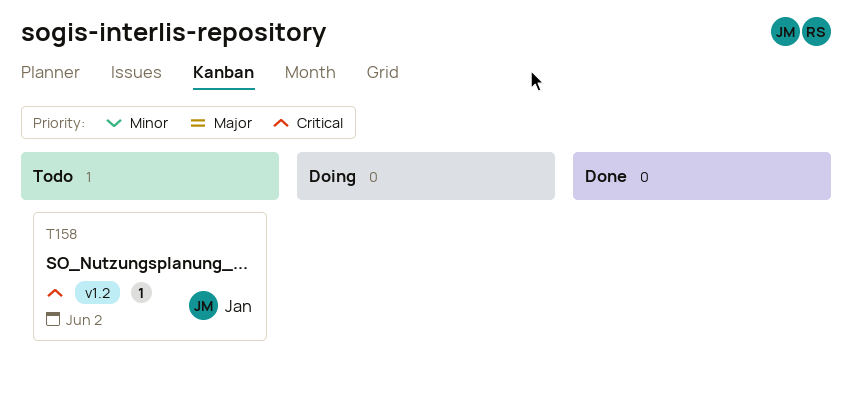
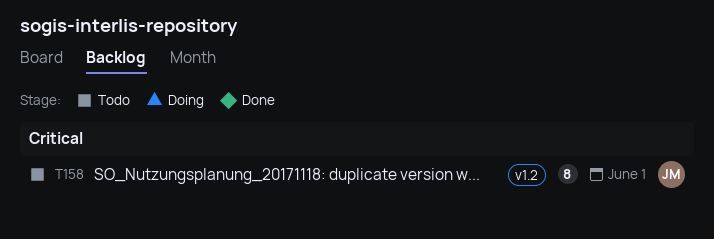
T158, estimate: 1 -> 8
T158, due: Jun 2 -> Jun 1

